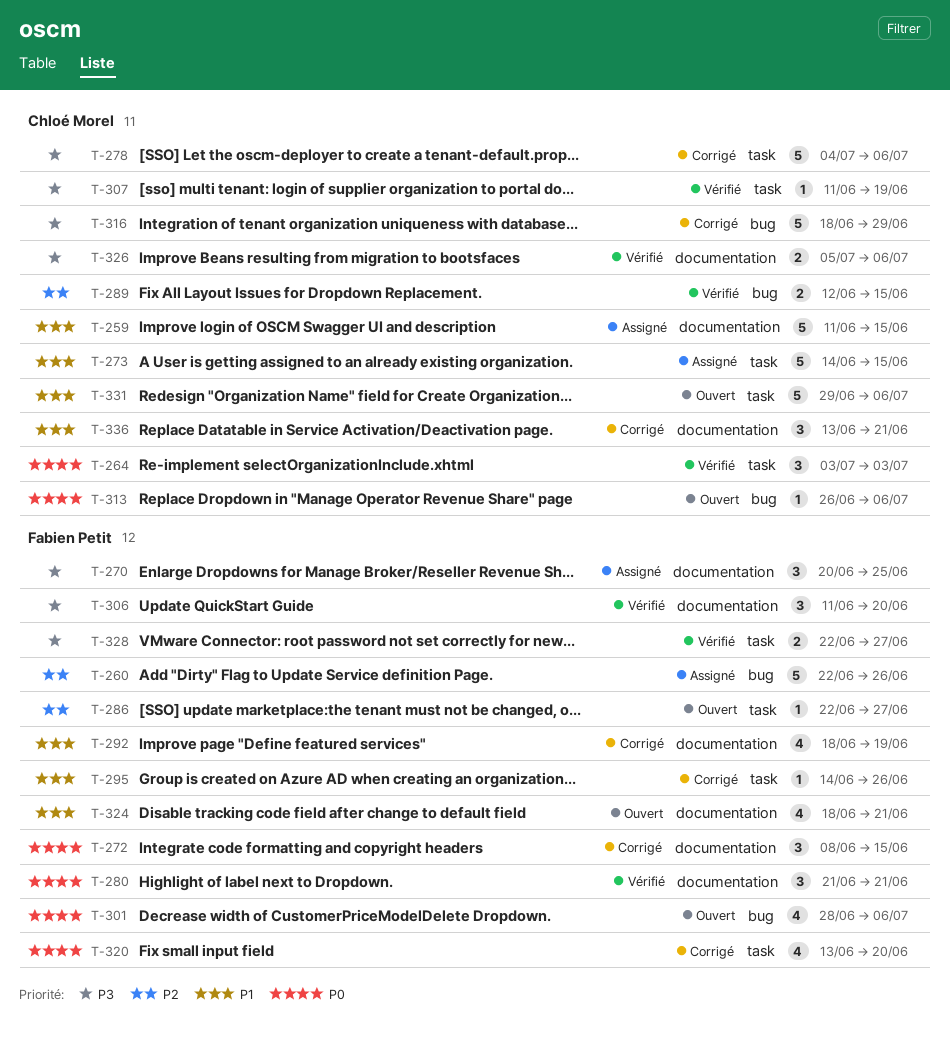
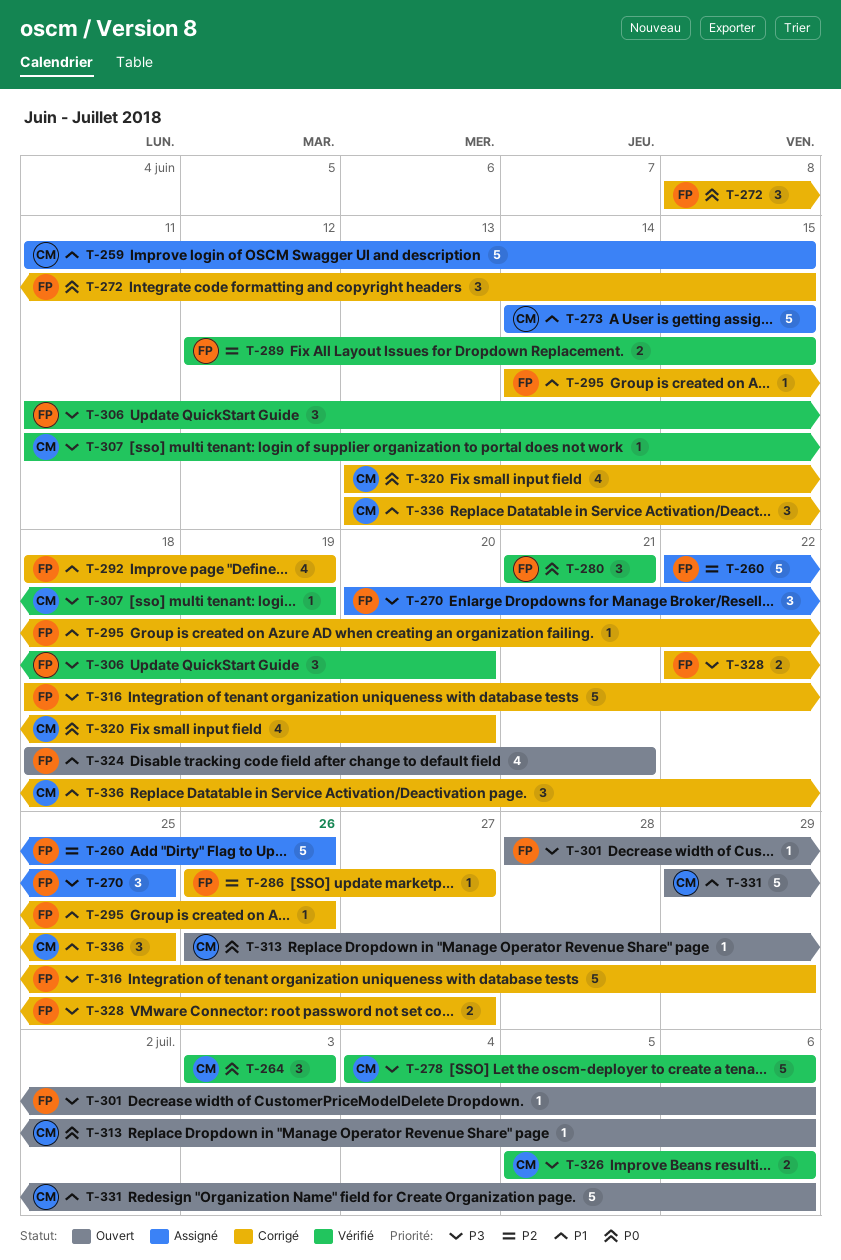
T-278, status: Corrigé -> Vérifié
T-286, status: Ouvert -> Corrigé
T-286, start: Jun 22 -> Jun 26
T-289, owner: Chloé Morel -> Fabien Petit
T-301, priority: P0 -> P3
T-301, estimate: 4 -> 1
T-316, owner: Chloé Morel -> Fabien Petit
T-320, owner: Fabien Petit -> Chloé Morel
T-328, status: Vérifié -> Corrigé
T-336, due: Jun 21 -> Jun 25

